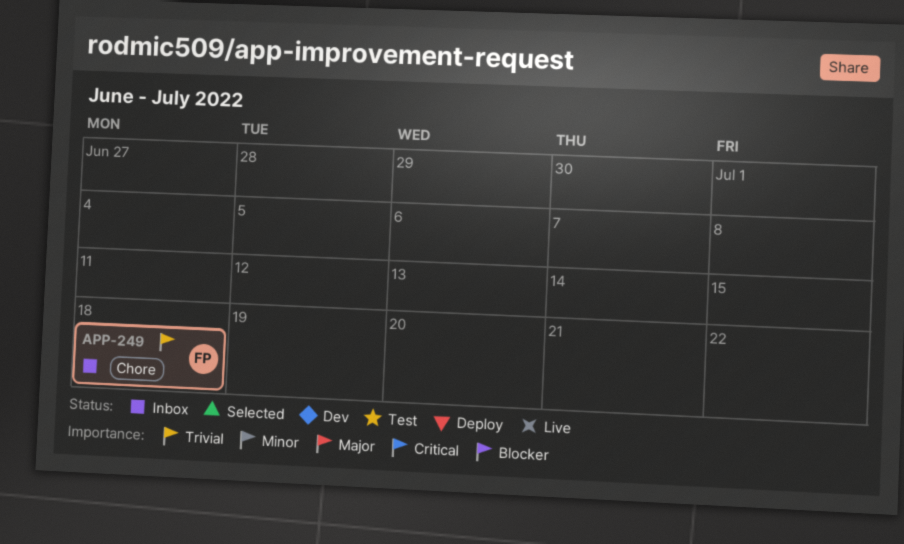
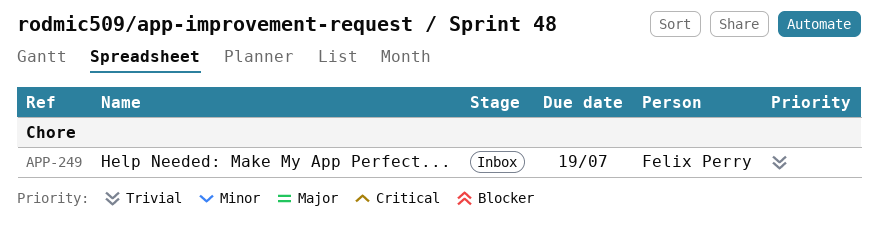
APP-249, due: Jul 18 -> Jul 19

